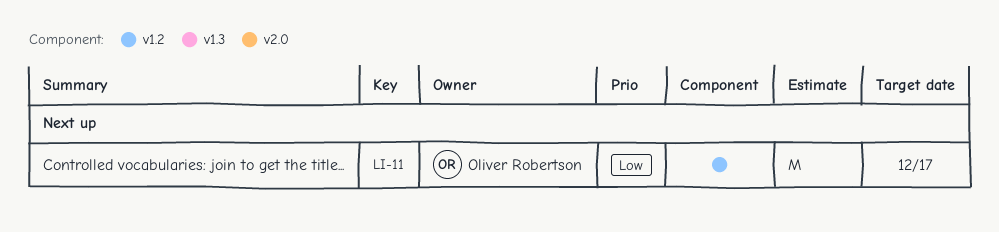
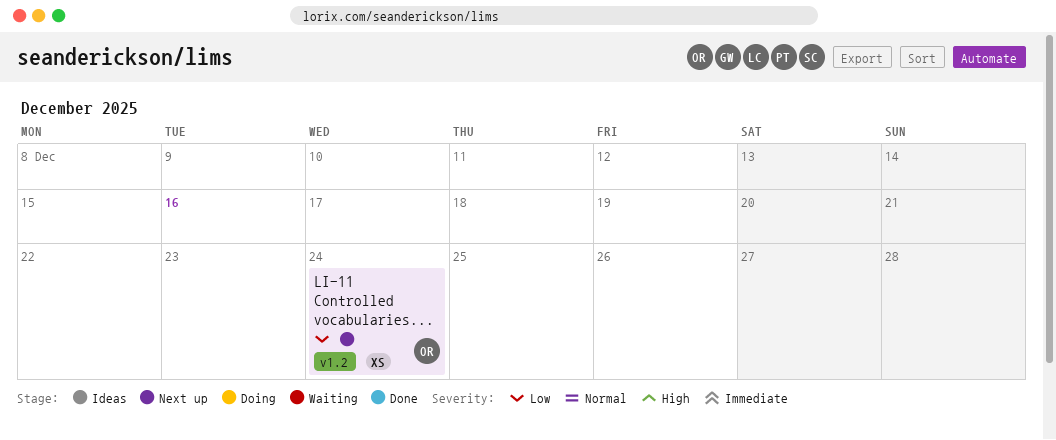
LI-11, estimate: M -> XS
LI-11, due: Dec 17 -> Dec 24

